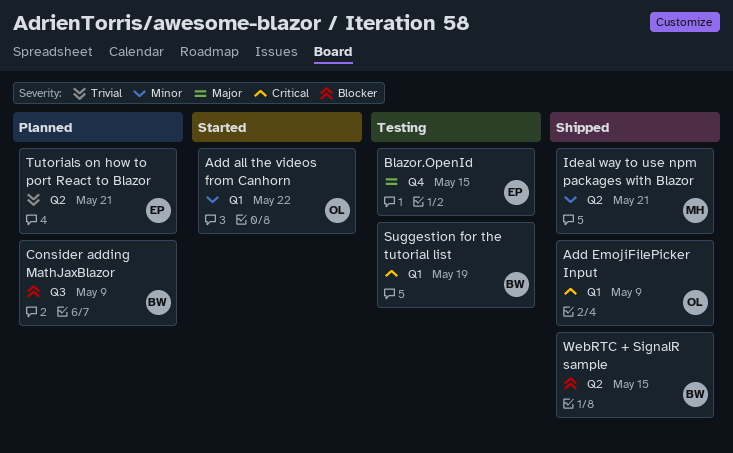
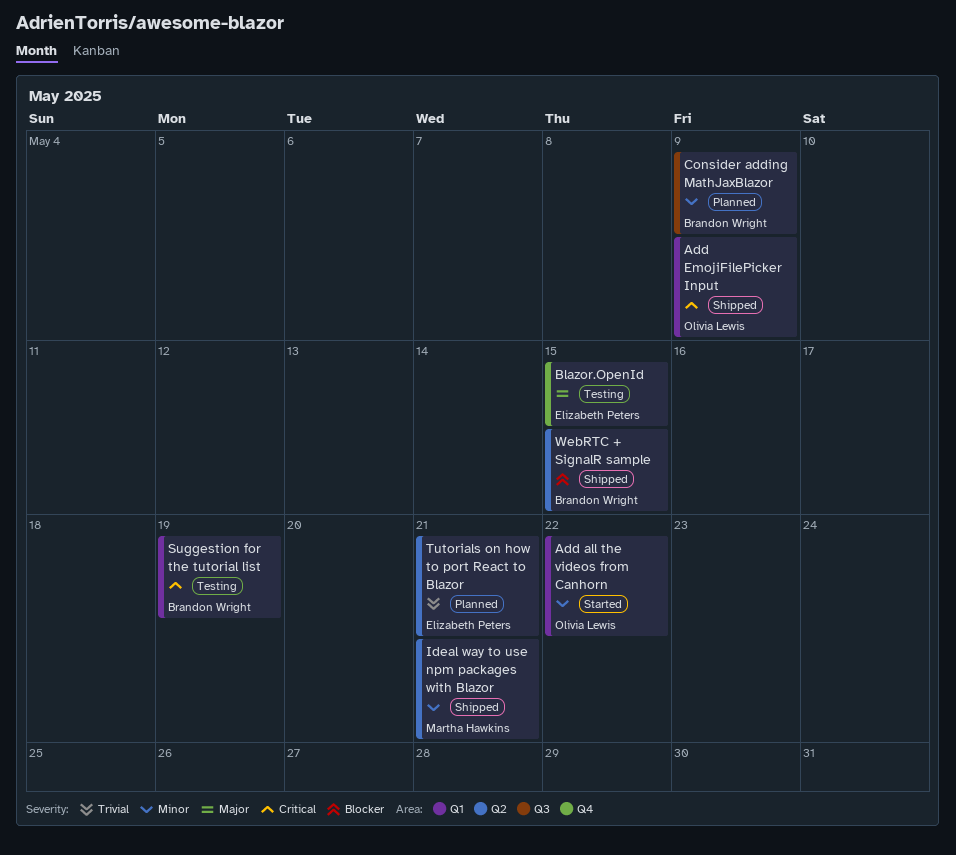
Consider adding MathJaxBlazor, priority: Blocker -> Minor

